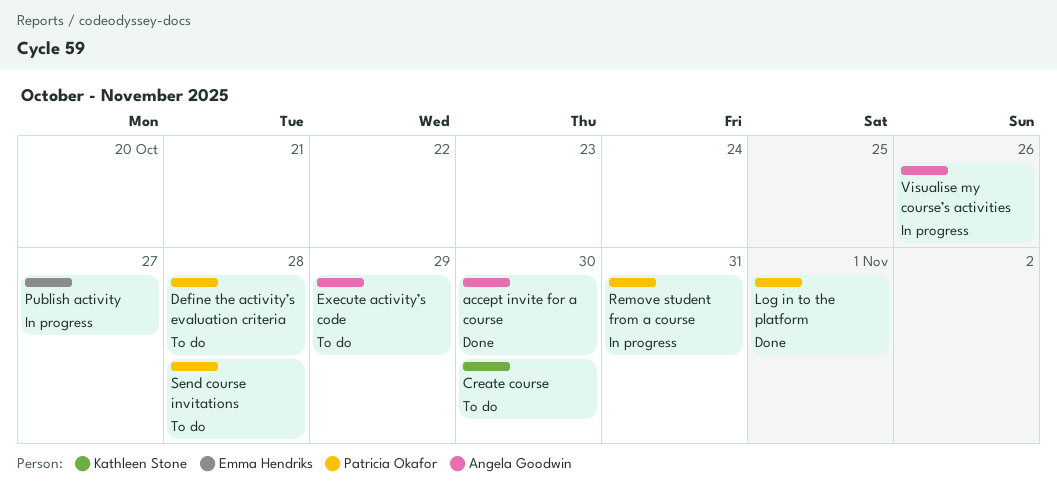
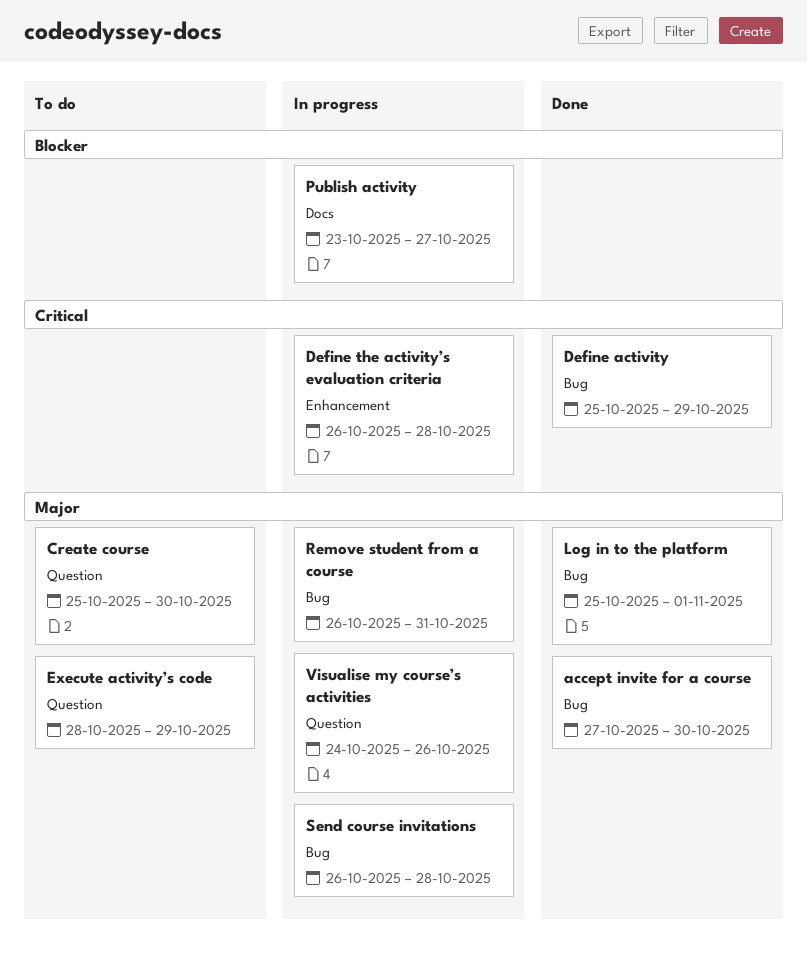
Define activity: none -> present
Define the activity’s evaluation criteria, status: To do -> In progress
Send course invitations, status: To do -> In progress

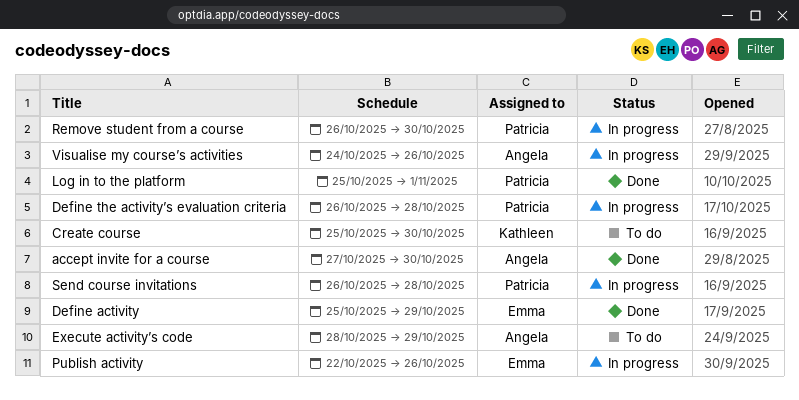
Publish activity, start: Oct 23 -> Oct 22
Publish activity, due: Oct 27 -> Oct 26
Remove student from a course, due: Oct 31 -> Oct 30

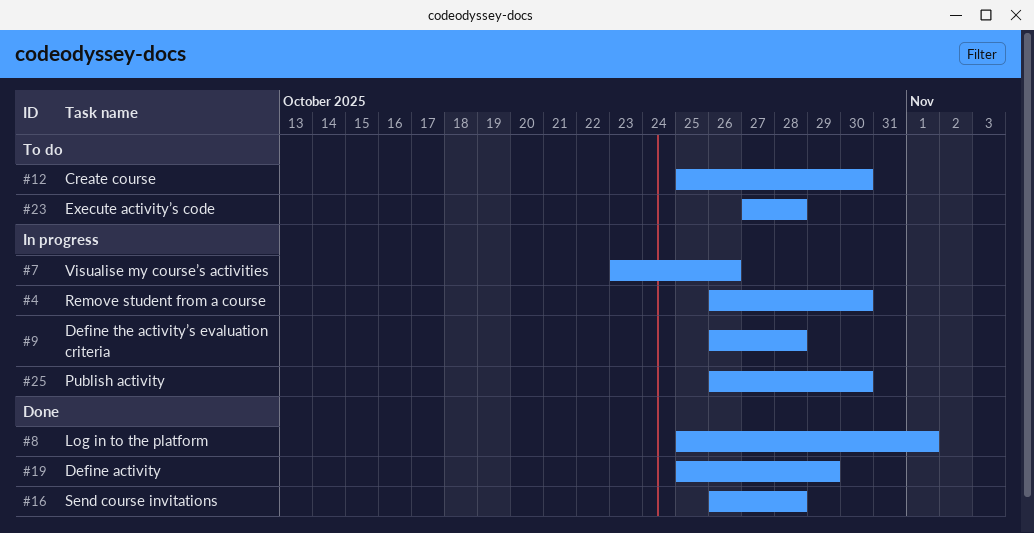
accept invite for a course: present -> none
Execute activity’s code, start: Oct 28 -> Oct 27
Execute activity’s code, due: Oct 29 -> Oct 28
Publish activity, start: Oct 22 -> Oct 26
Publish activity, due: Oct 26 -> Oct 30
Send course invitations, status: In progress -> Done
Visualise my course’s activities, start: Oct 24 -> Oct 23

